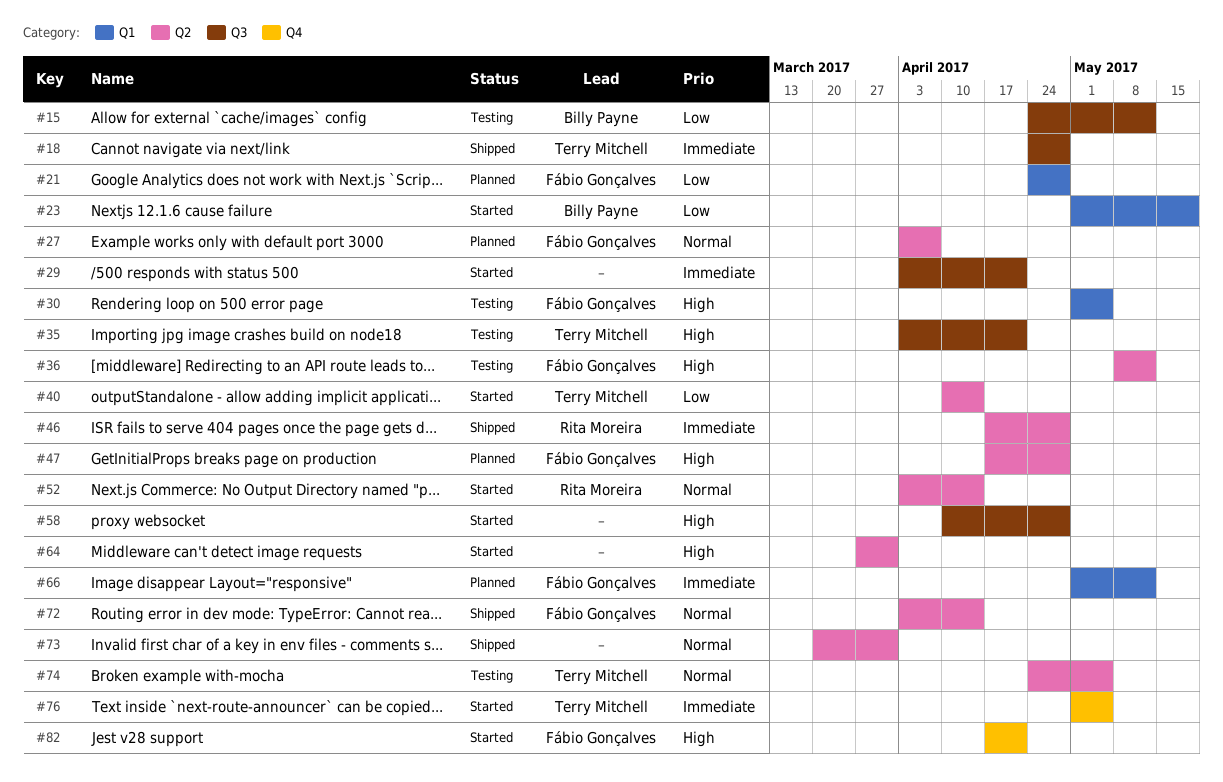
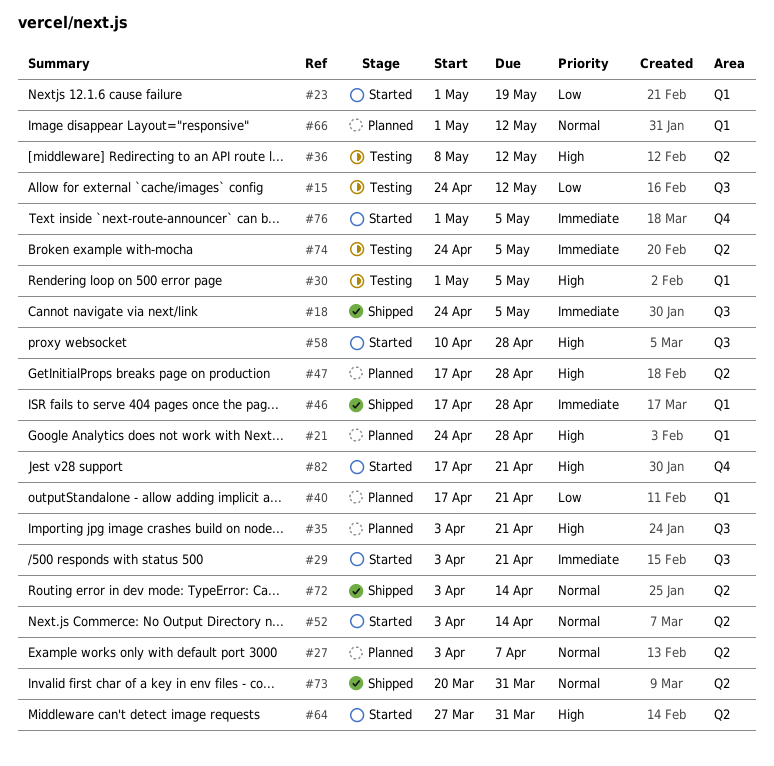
#18, due: Apr 28 -> May 5
#21, priority: Low -> High
#35, status: Testing -> Planned
#40, status: Started -> Planned
#40, label: Q2 -> Q1
#40, start: Apr 10 -> Apr 17
#40, due: Apr 14 -> Apr 21
#46, label: Q2 -> Q1
#66, priority: Immediate -> Normal
#74, priority: Normal -> Immediate

